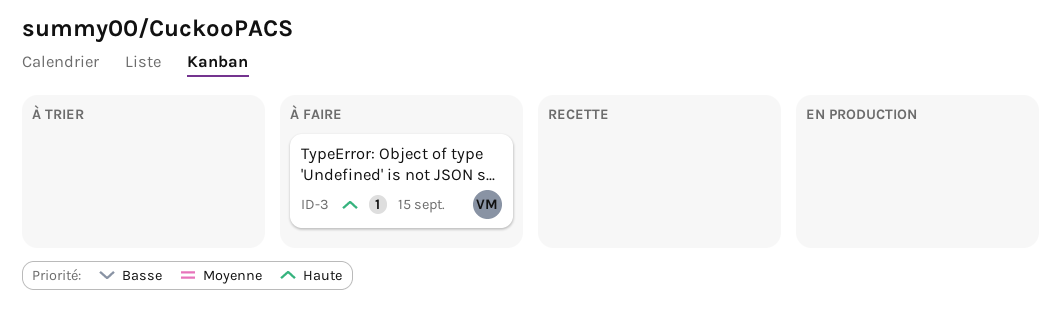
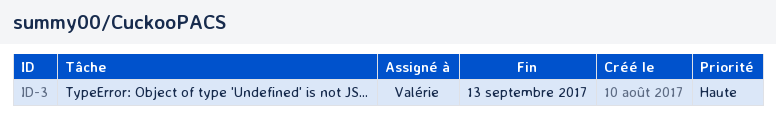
ID-3, due: Sep 15 -> Sep 13

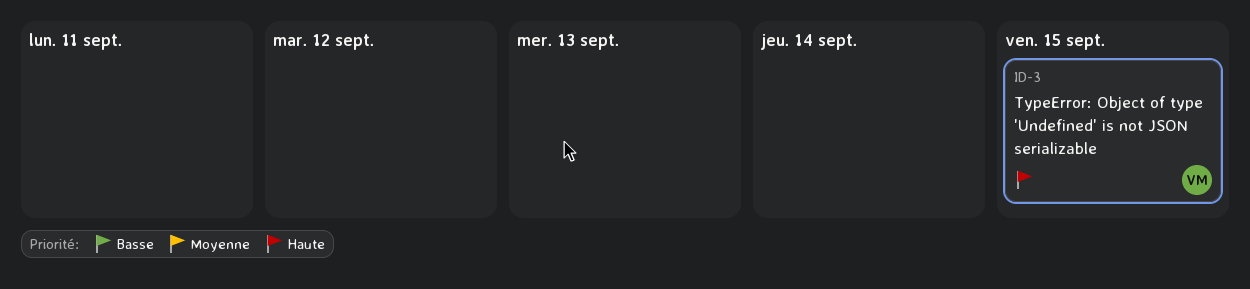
ID-3, due: Sep 13 -> Sep 15

